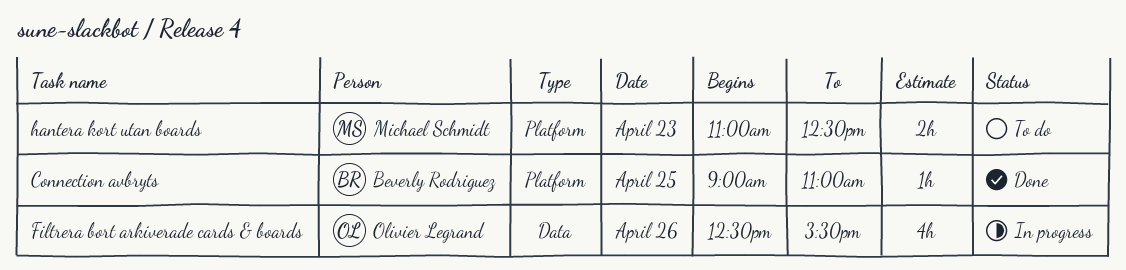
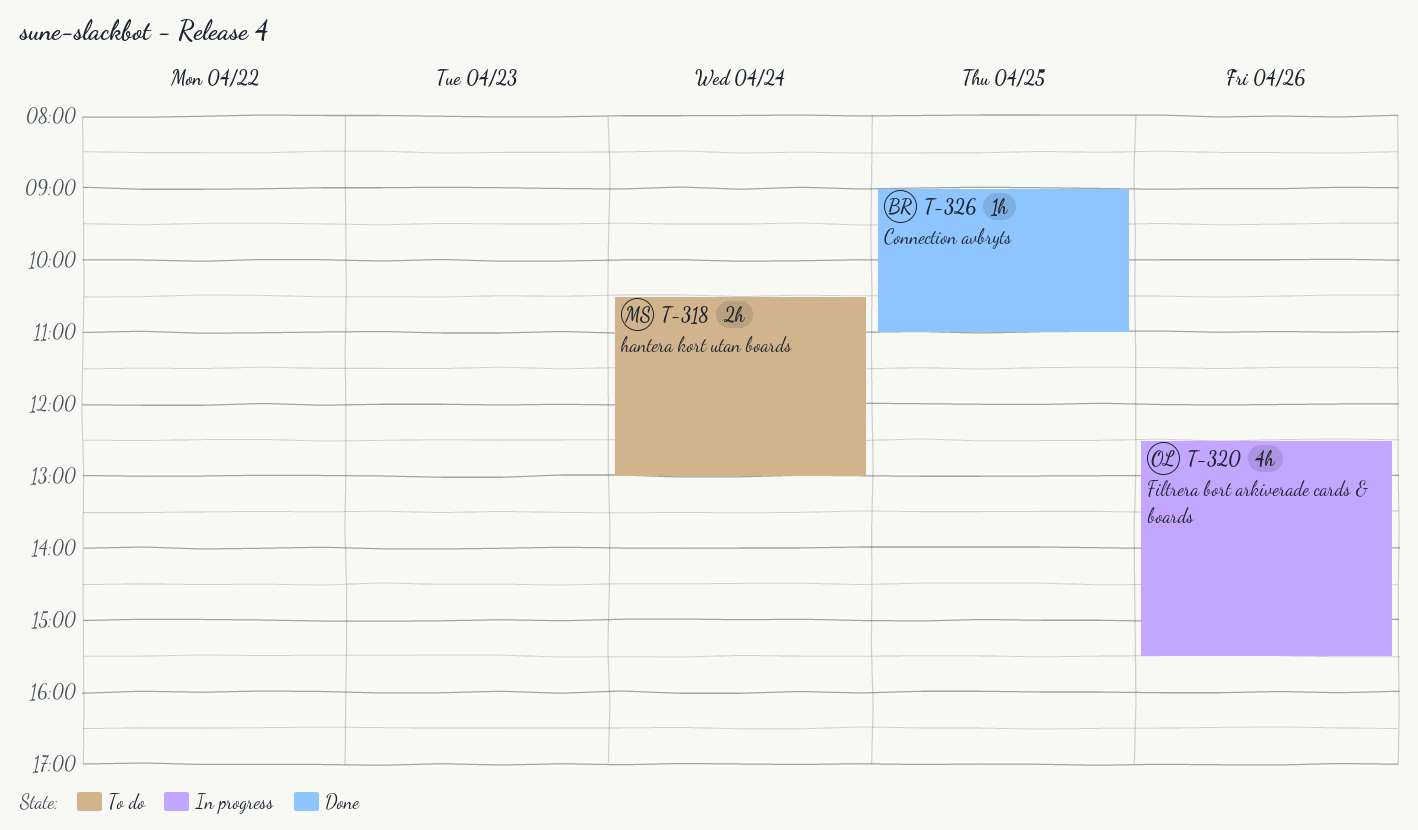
hantera kort utan boards, day: Apr 23 -> Apr 24
hantera kort utan boards, begins: 11:00 -> 10:30
hantera kort utan boards, ends: 12:30 -> 13:00

